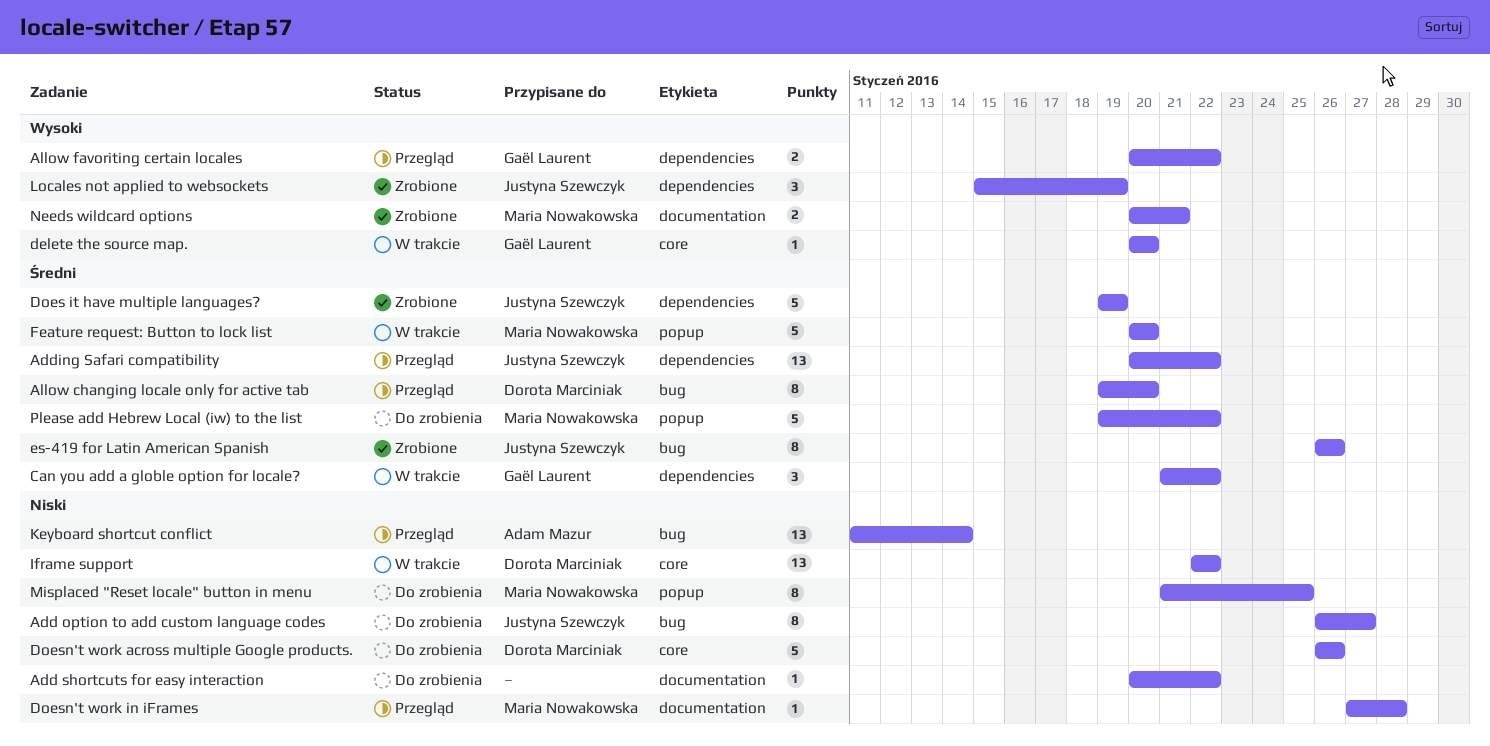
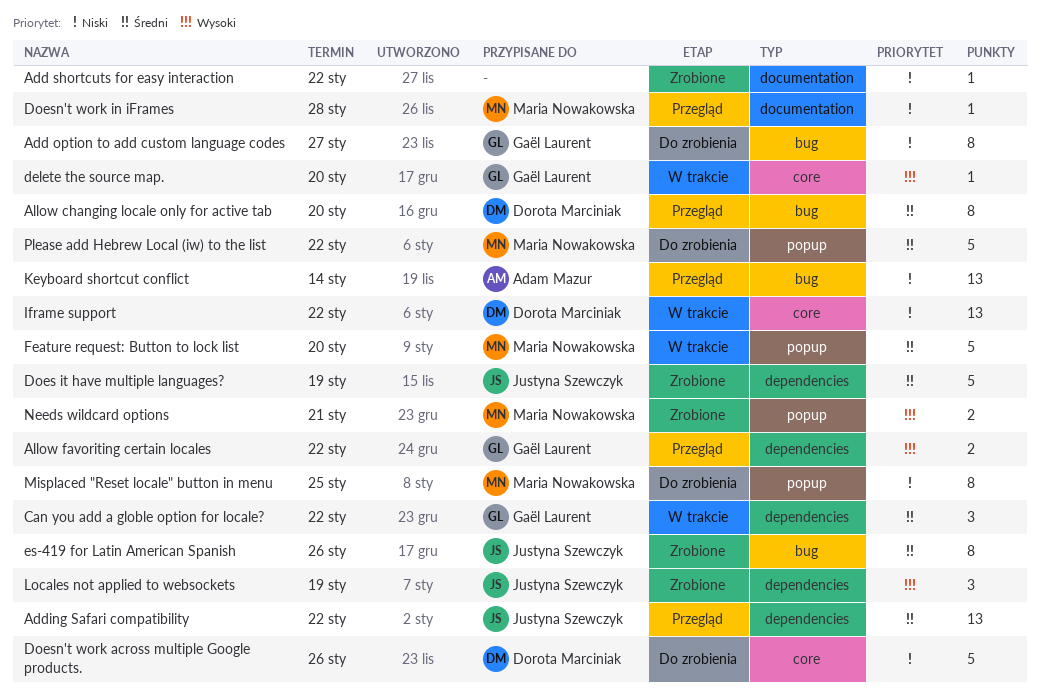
Add option to add custom language codes, owner: Justyna Szewczyk -> Gaël Laurent
Add shortcuts for easy interaction, status: Do zrobienia -> Zrobione
Needs wildcard options, label: documentation -> popup

